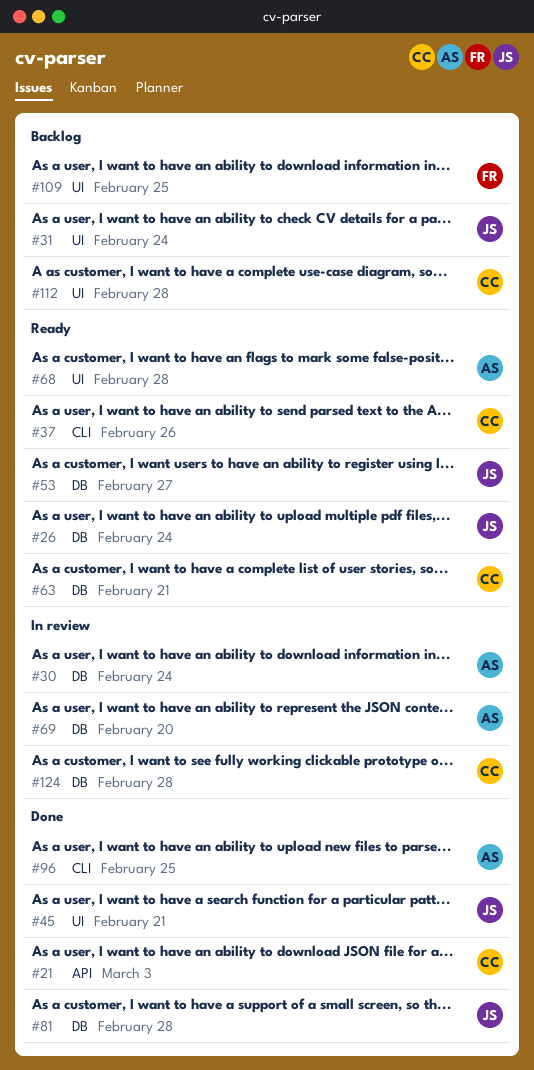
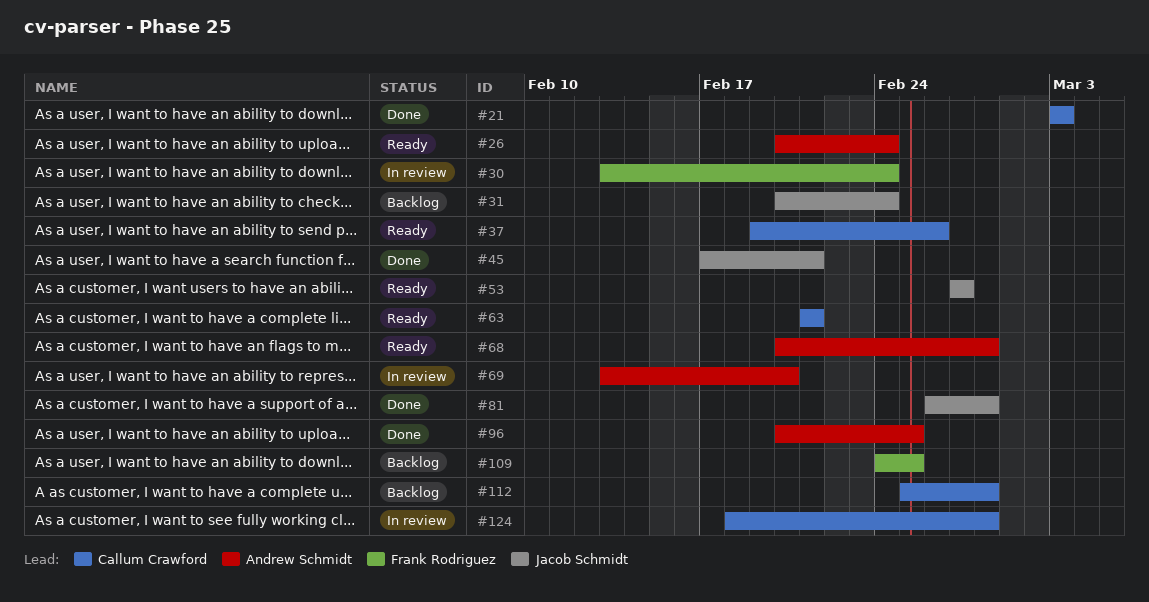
#26, owner: Jacob Schmidt -> Andrew Schmidt
#30, owner: Andrew Schmidt -> Frank Rodriguez

